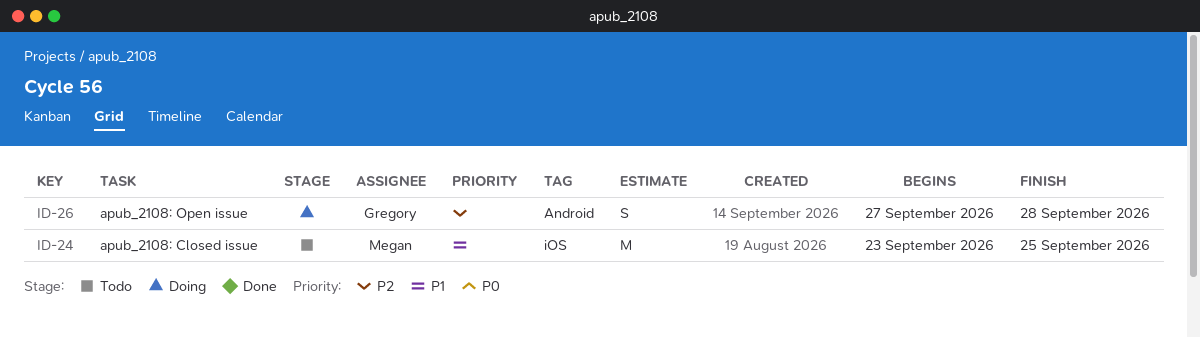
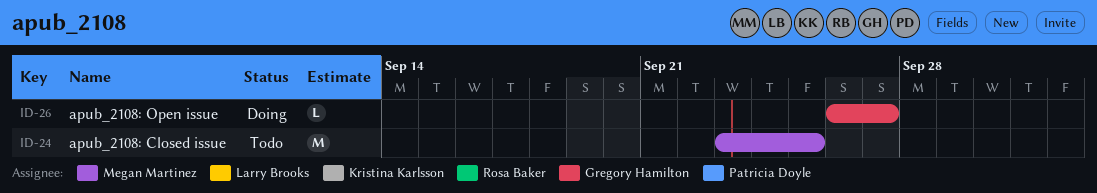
ID-26, estimate: S -> L
ID-26, start: Sep 27 -> Sep 26
ID-26, due: Sep 28 -> Sep 27

